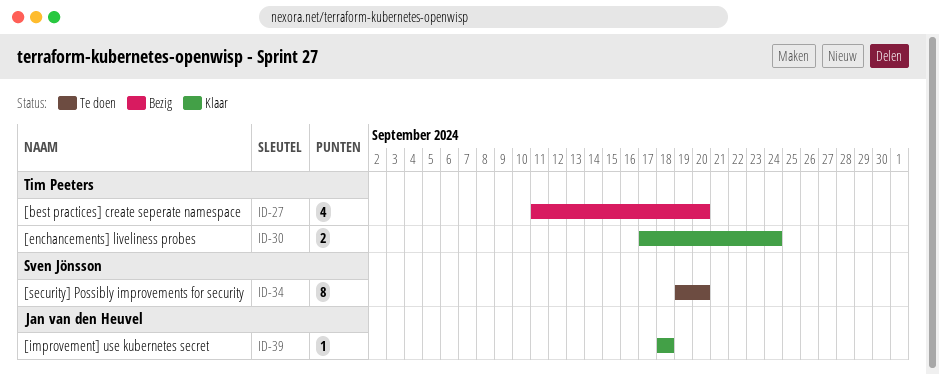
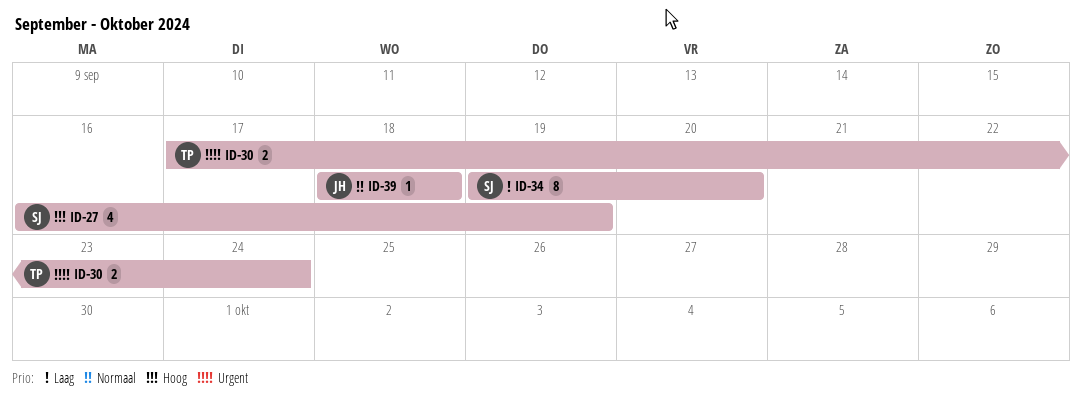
ID-27, owner: Tim Peeters -> Sven Jönsson
ID-27, start: Sep 11 -> Sep 16
ID-27, due: Sep 20 -> Sep 19

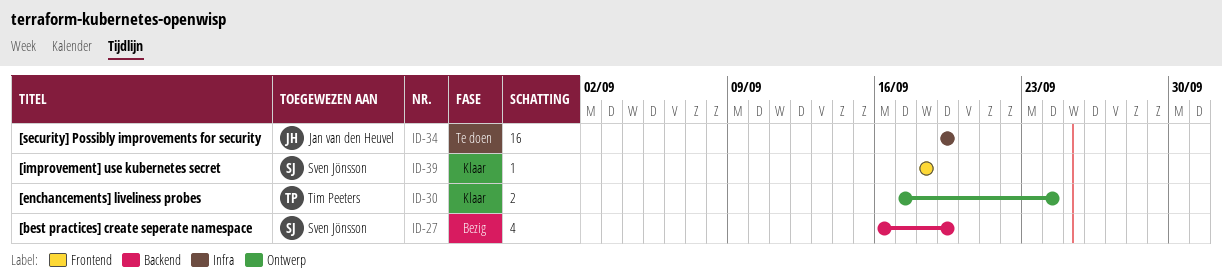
ID-34, owner: Sven Jönsson -> Jan van den Heuvel
ID-34, estimate: 8 -> 16
ID-34, due: Sep 20 -> Sep 19
ID-39, owner: Jan van den Heuvel -> Sven Jönsson

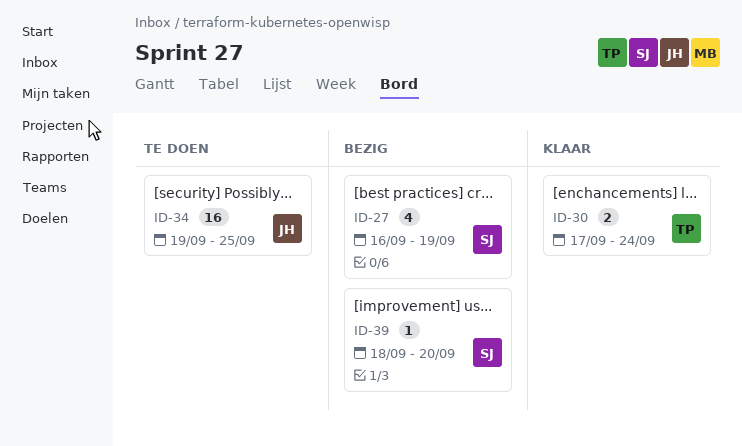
ID-34, due: Sep 19 -> Sep 25
ID-39, status: Klaar -> Bezig
ID-39, due: Sep 18 -> Sep 20

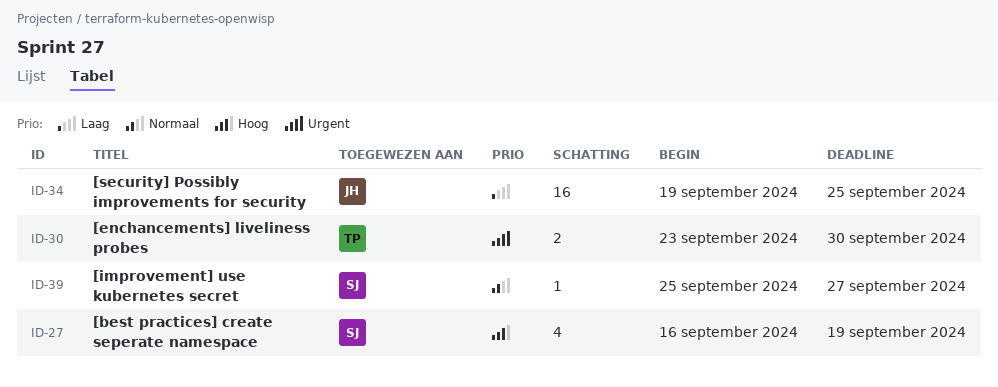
ID-30, start: Sep 17 -> Sep 23
ID-30, due: Sep 24 -> Sep 30
ID-39, start: Sep 18 -> Sep 25
ID-39, due: Sep 20 -> Sep 27

